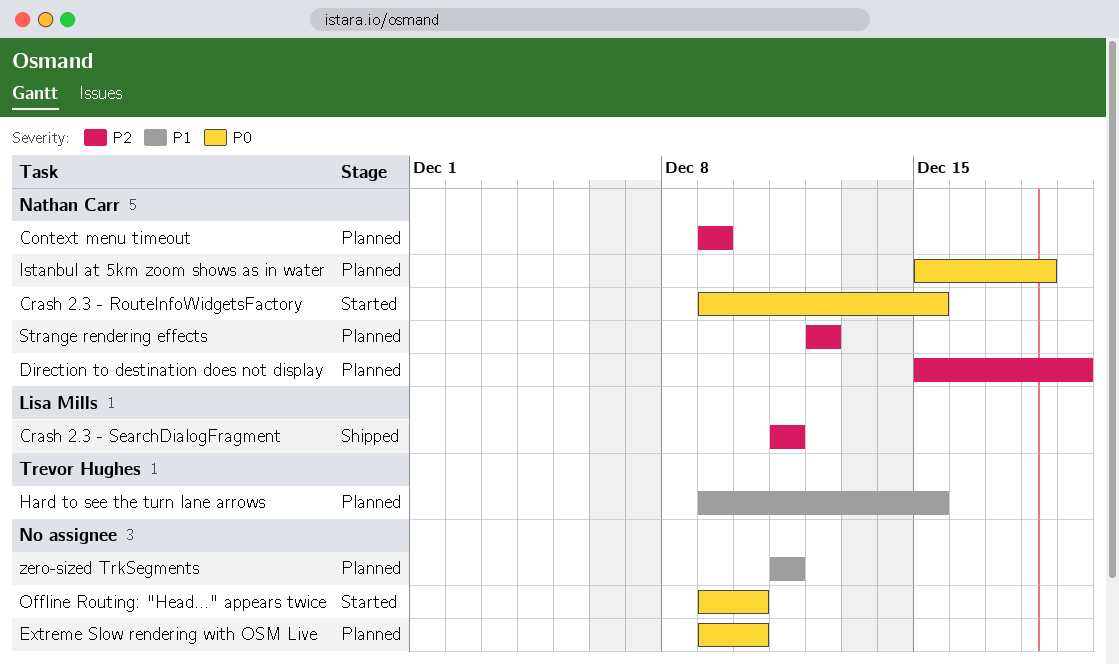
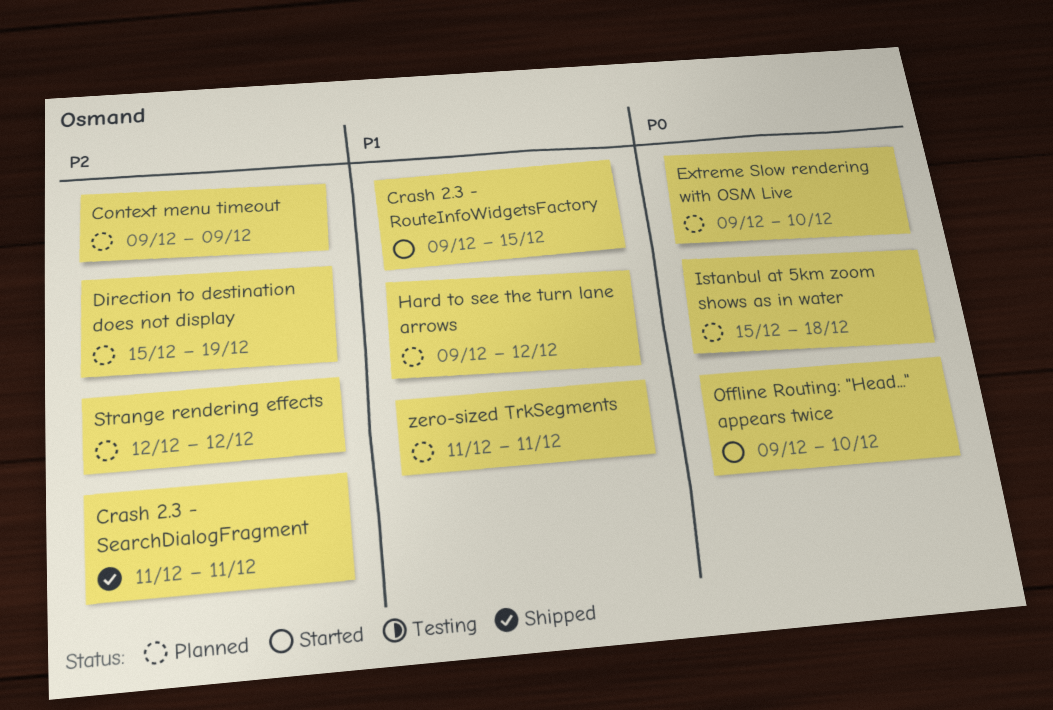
Crash 2.3 - RouteInfoWidgetsFactory, priority: P0 -> P1
Hard to see the turn lane arrows, due: Dec 15 -> Dec 12

